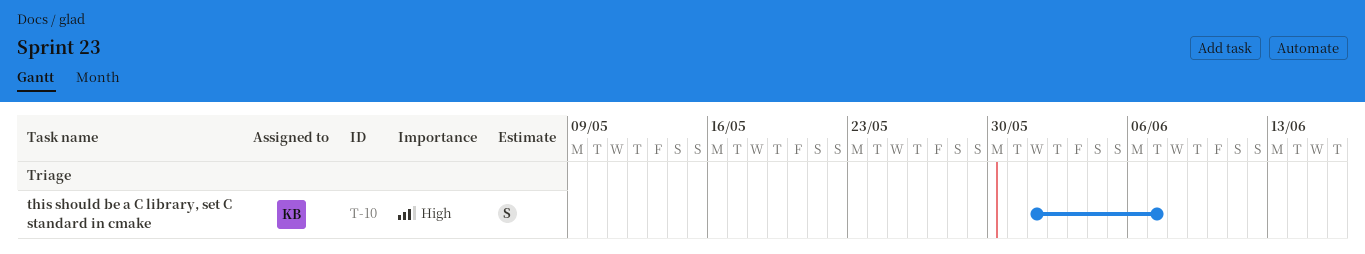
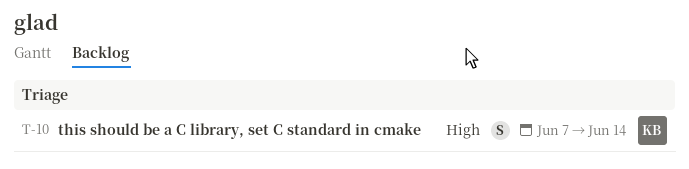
T-10, start: Jun 1 -> Jun 7
T-10, due: Jun 7 -> Jun 14

